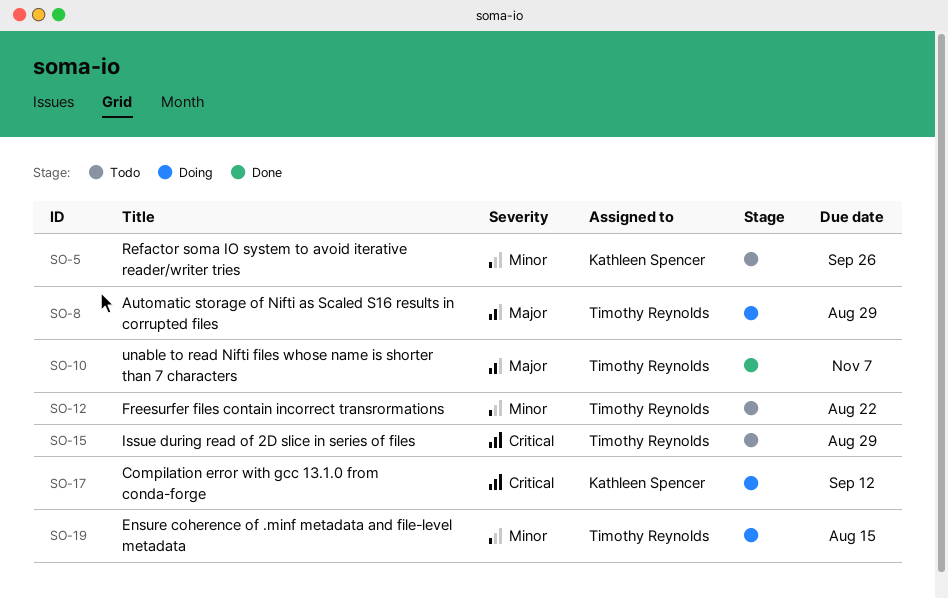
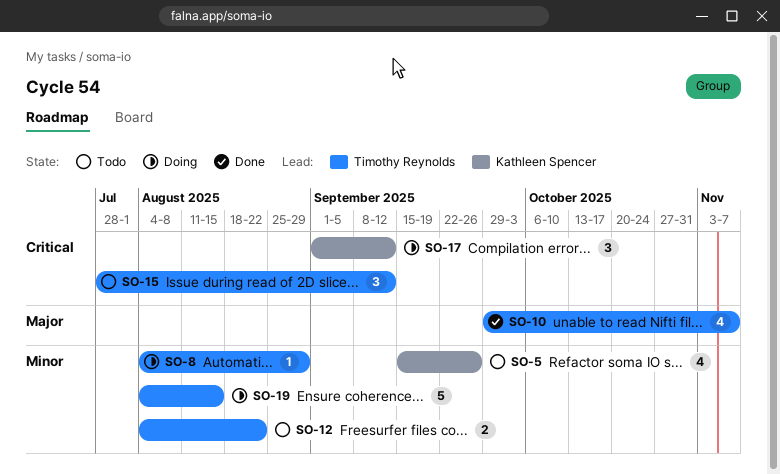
SO-8, priority: Major -> Minor
SO-15, due: Aug 29 -> Sep 12

